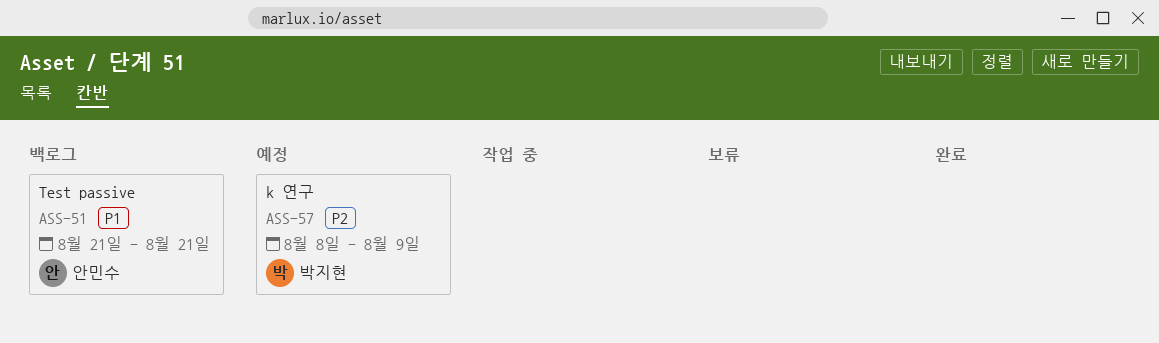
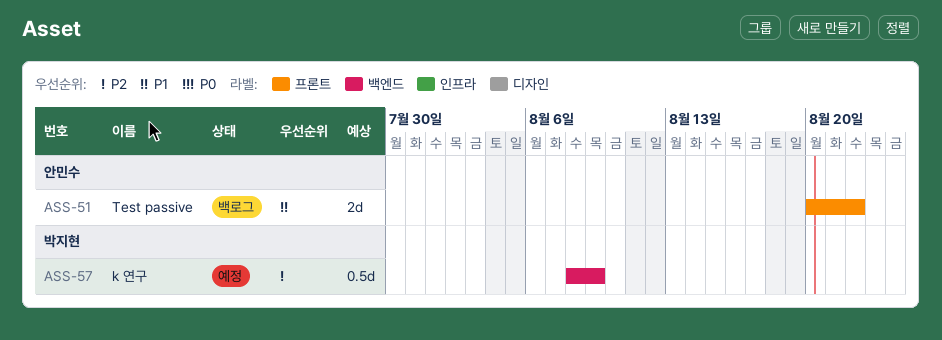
ASS-51, start: Aug 21 -> Aug 20
ASS-51, due: Aug 21 -> Aug 22

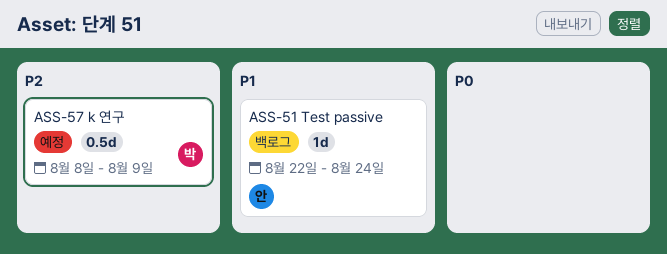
ASS-51, estimate: 2d -> 1d
ASS-51, start: Aug 20 -> Aug 22
ASS-51, due: Aug 22 -> Aug 24

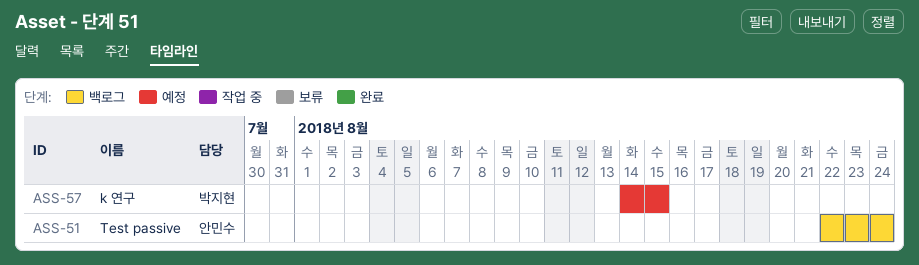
ASS-57, start: Aug 8 -> Aug 14
ASS-57, due: Aug 9 -> Aug 15

